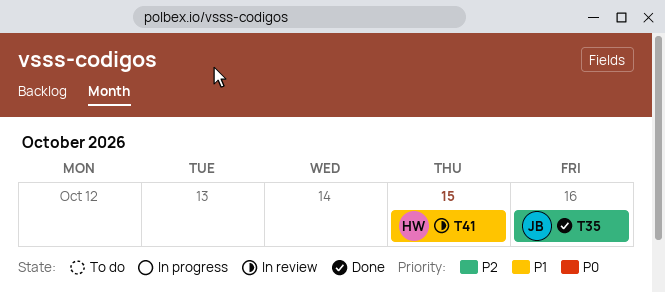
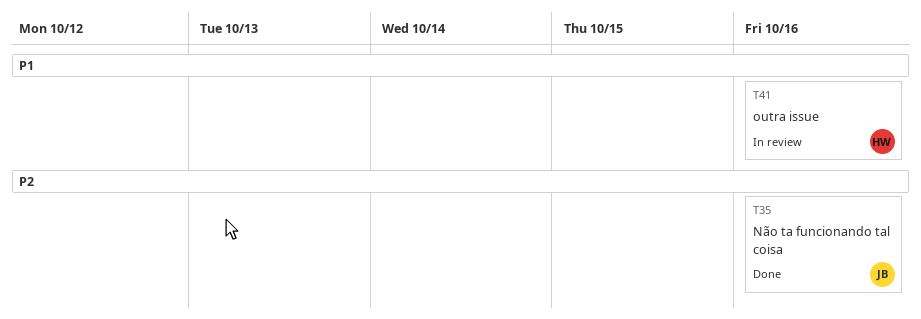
T41, due: Oct 15 -> Oct 16

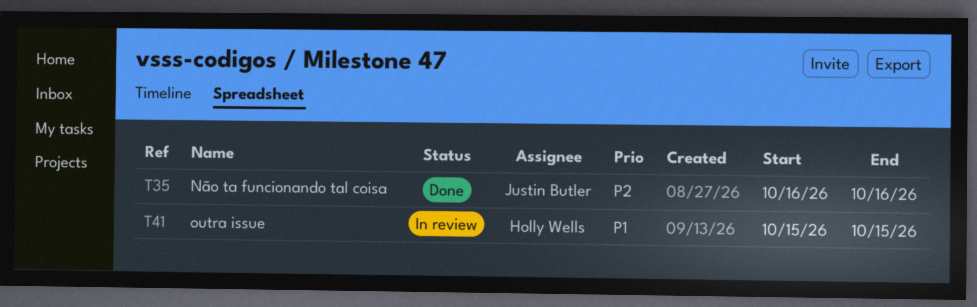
T41, due: Oct 16 -> Oct 15

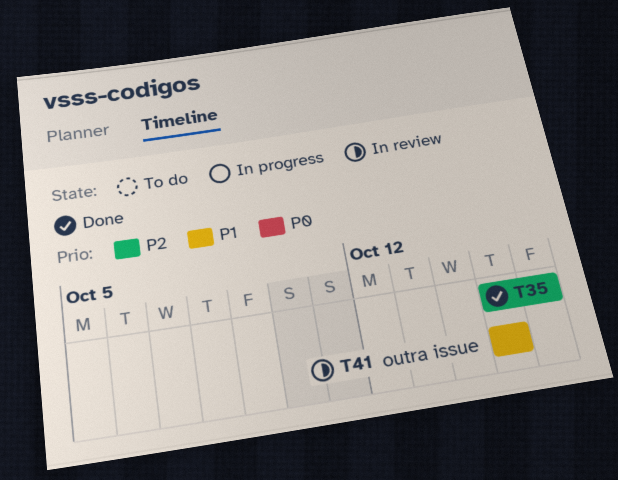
T35, start: Oct 16 -> Oct 15

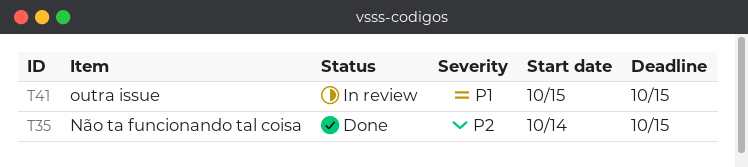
T35, start: Oct 15 -> Oct 14
T35, due: Oct 16 -> Oct 15

